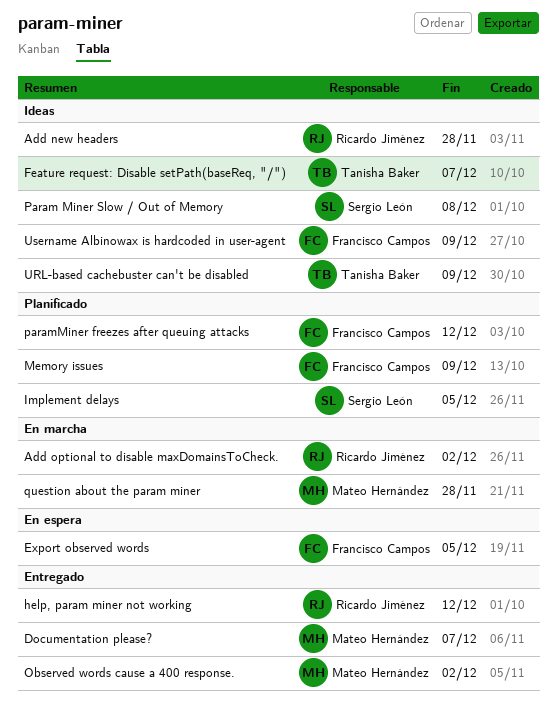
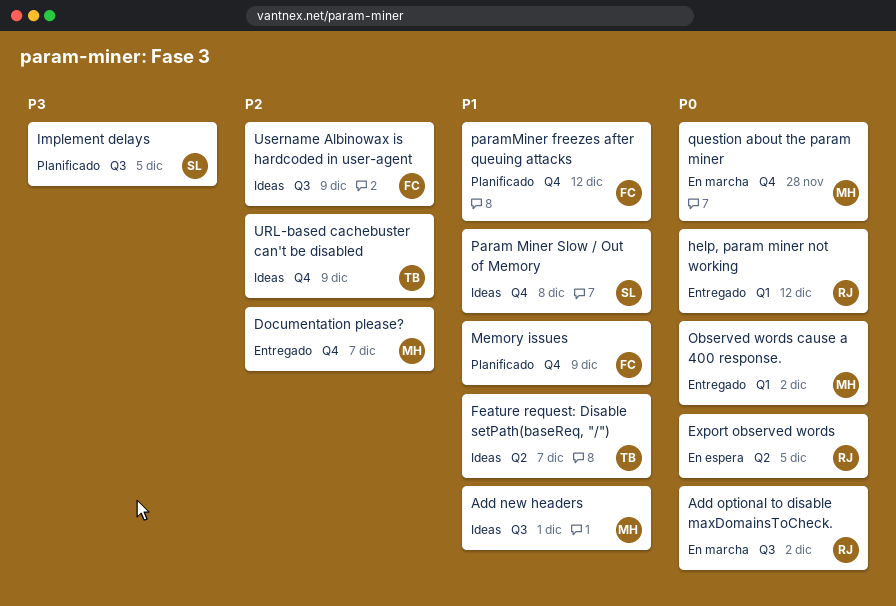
Add new headers, owner: Ricardo Jiménez -> Mateo Hernández
Add new headers, due: Nov 28 -> Dec 1
Export observed words, owner: Francisco Campos -> Ricardo Jiménez

